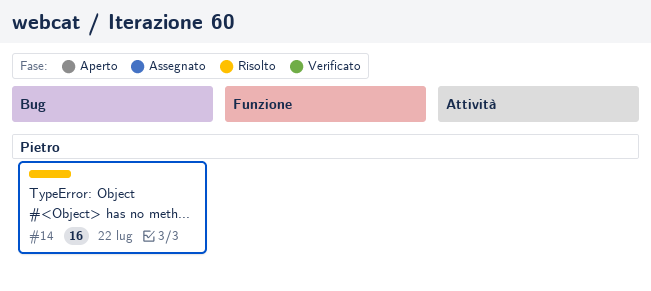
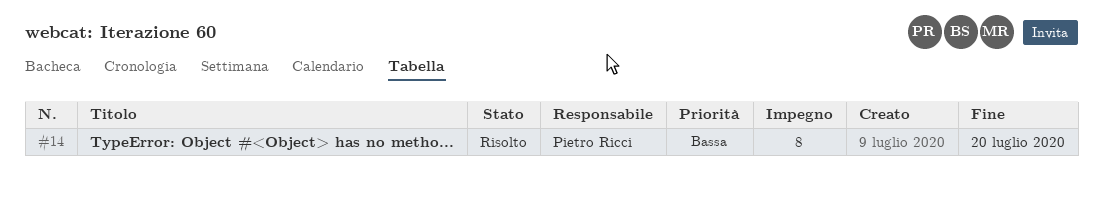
#14, estimate: 16 -> 8
#14, due: Jul 22 -> Jul 20

